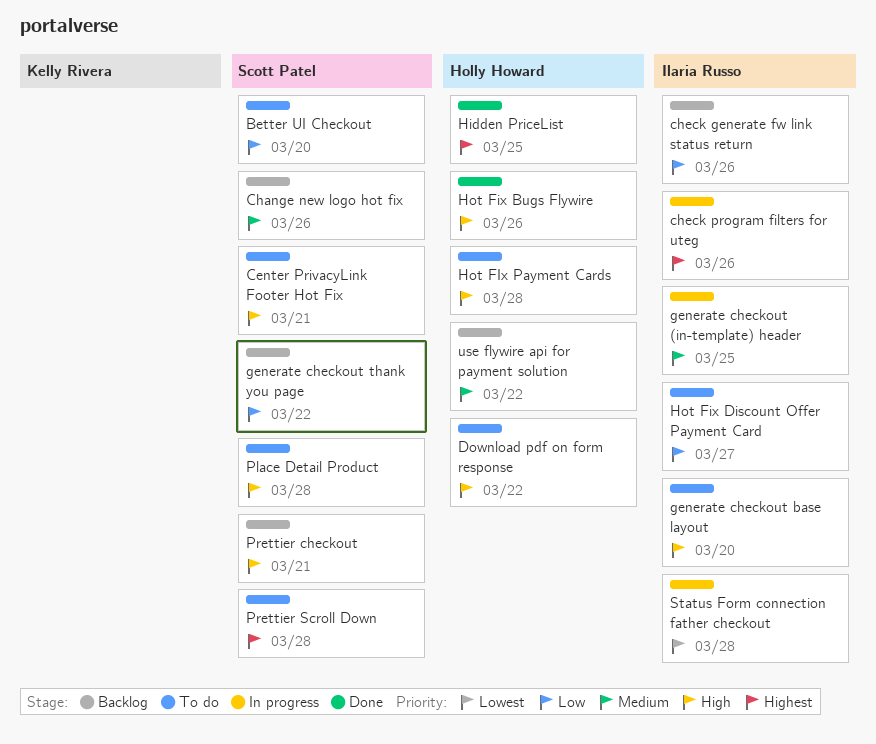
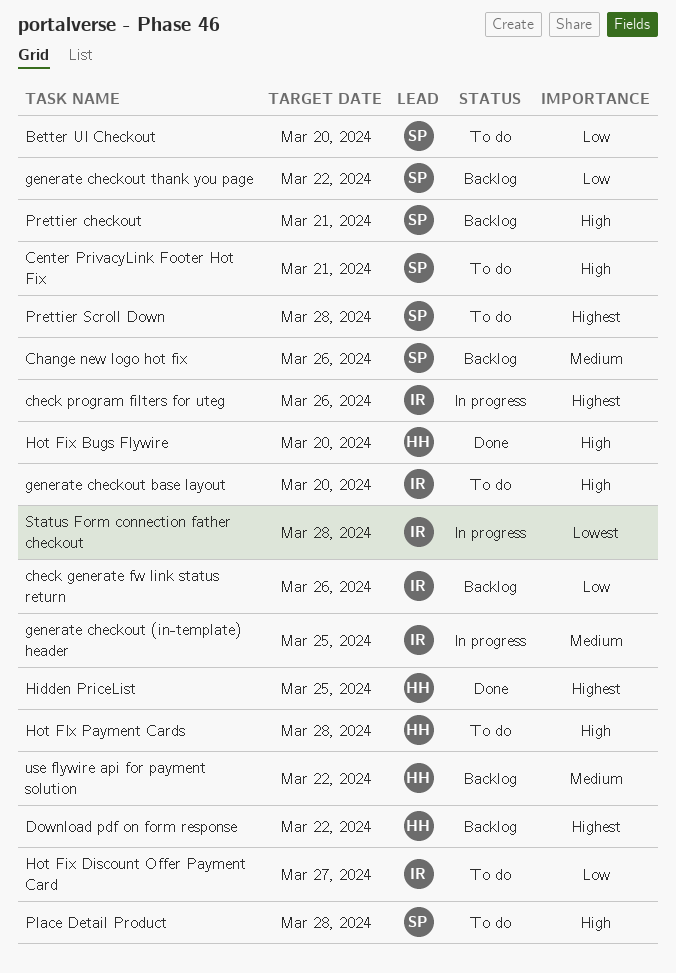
Download pdf on form response, status: To do -> Backlog
Download pdf on form response, priority: High -> Highest
Hot Fix Bugs Flywire, due: Mar 26 -> Mar 20

